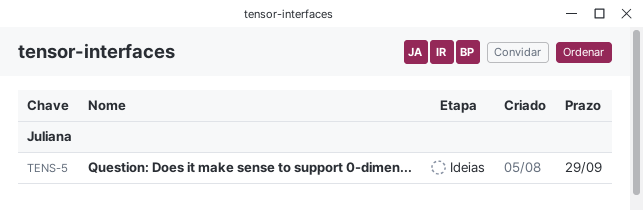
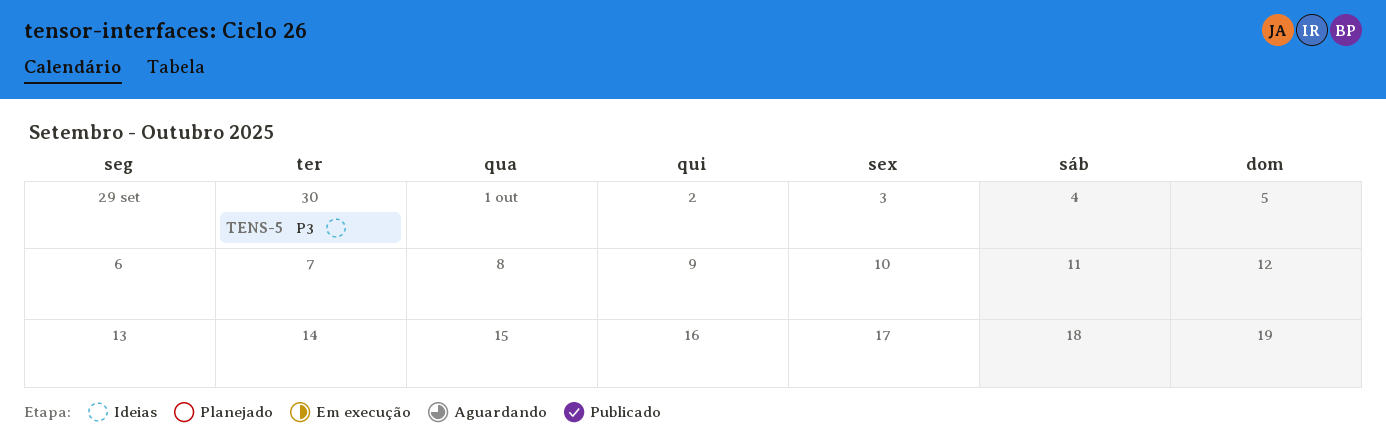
TENS-5, due: Sep 29 -> Sep 30

